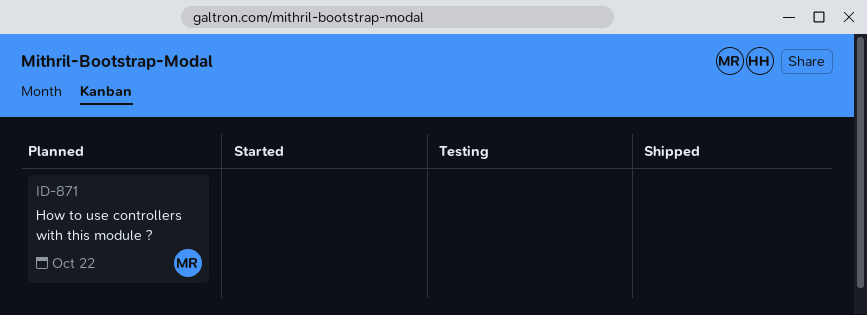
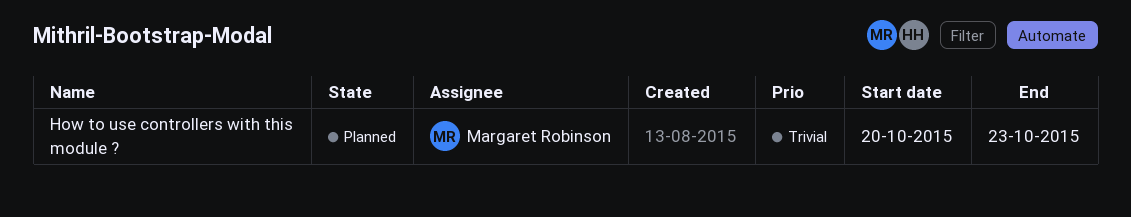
How to use controllers with this module ?, due: Oct 22 -> Oct 23

